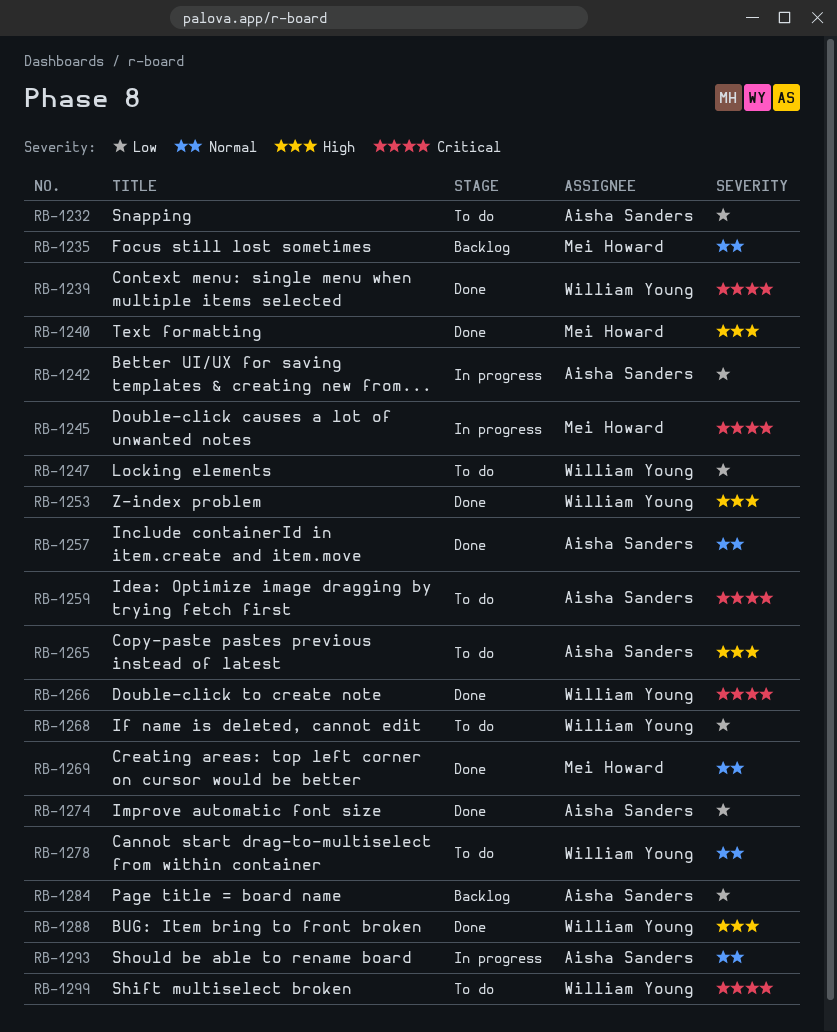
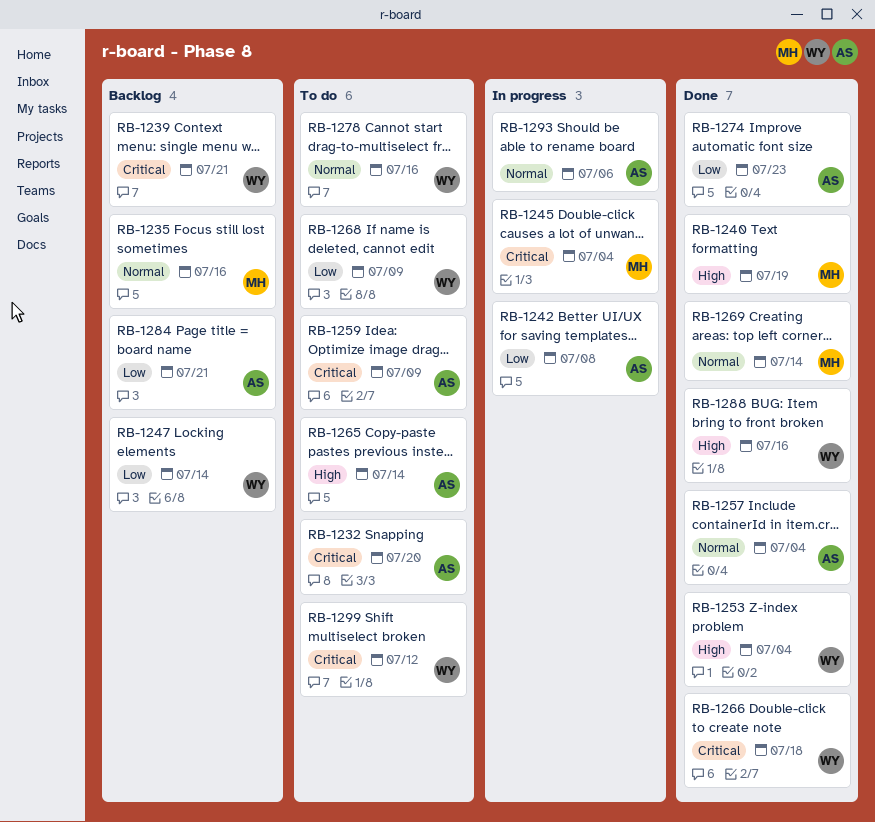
RB-1232, priority: Low -> Critical
RB-1239, status: Done -> Backlog
RB-1247, status: To do -> Backlog

